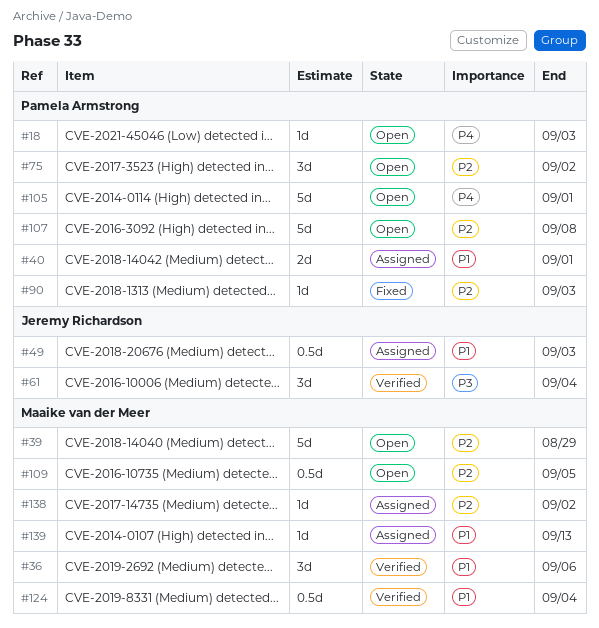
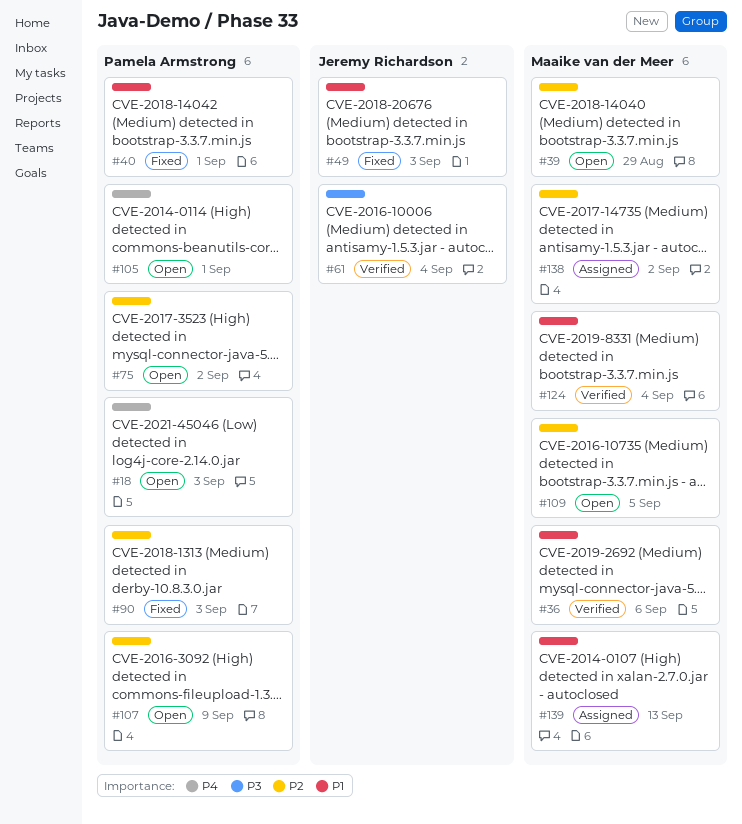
#40, status: Assigned -> Fixed
#49, status: Assigned -> Fixed
#107, due: Sep 8 -> Sep 9

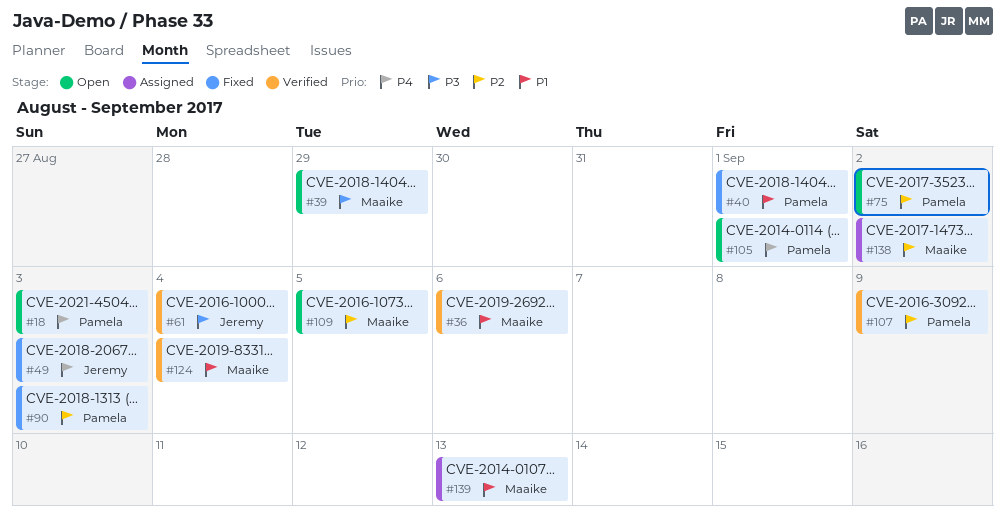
#39, priority: P2 -> P3
#49, priority: P1 -> P4
#107, status: Open -> Verified

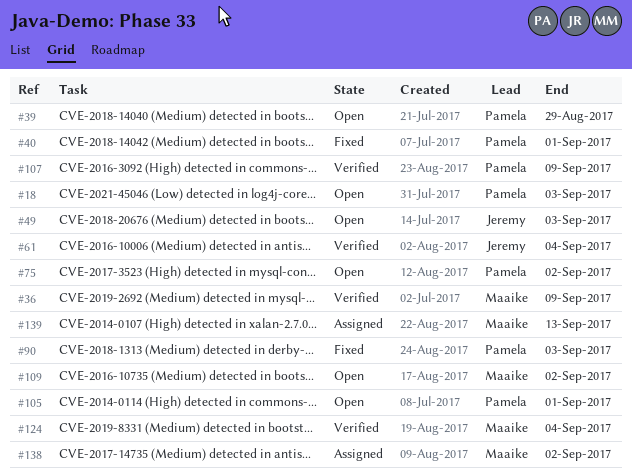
#36, due: Sep 6 -> Sep 9
#39, owner: Maaike -> Pamela
#49, status: Fixed -> Open
#109, due: Sep 5 -> Sep 2

